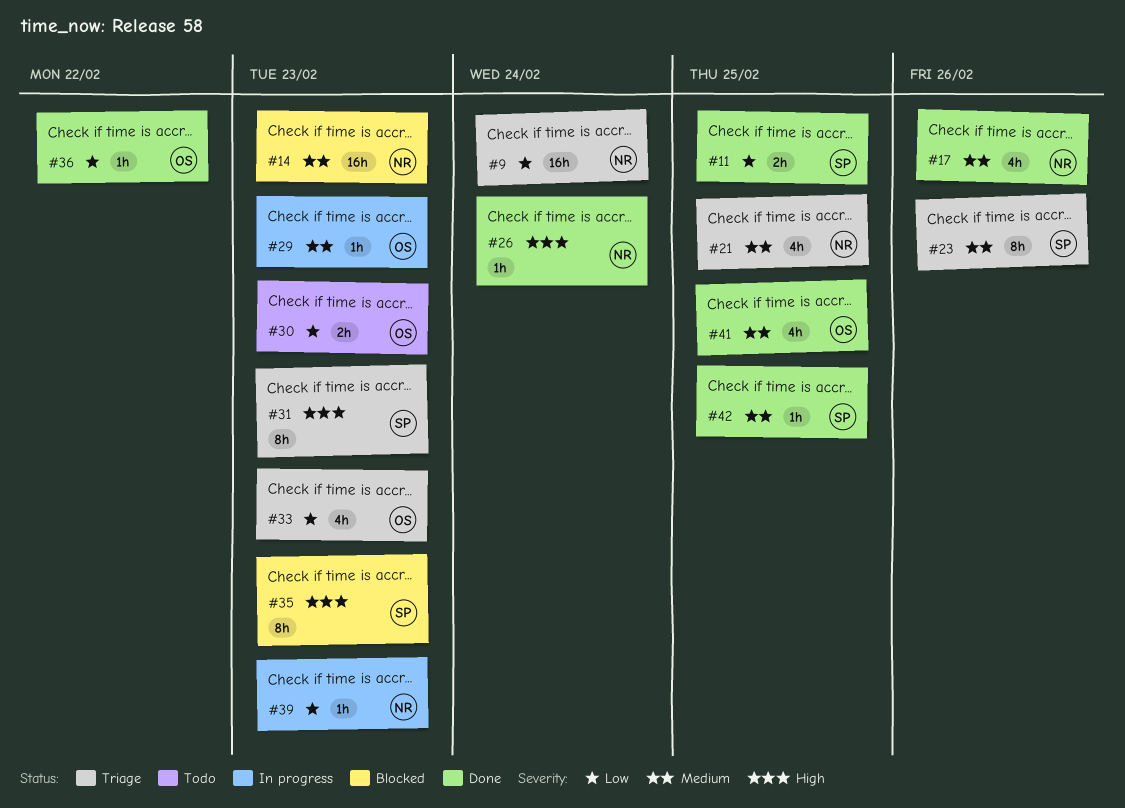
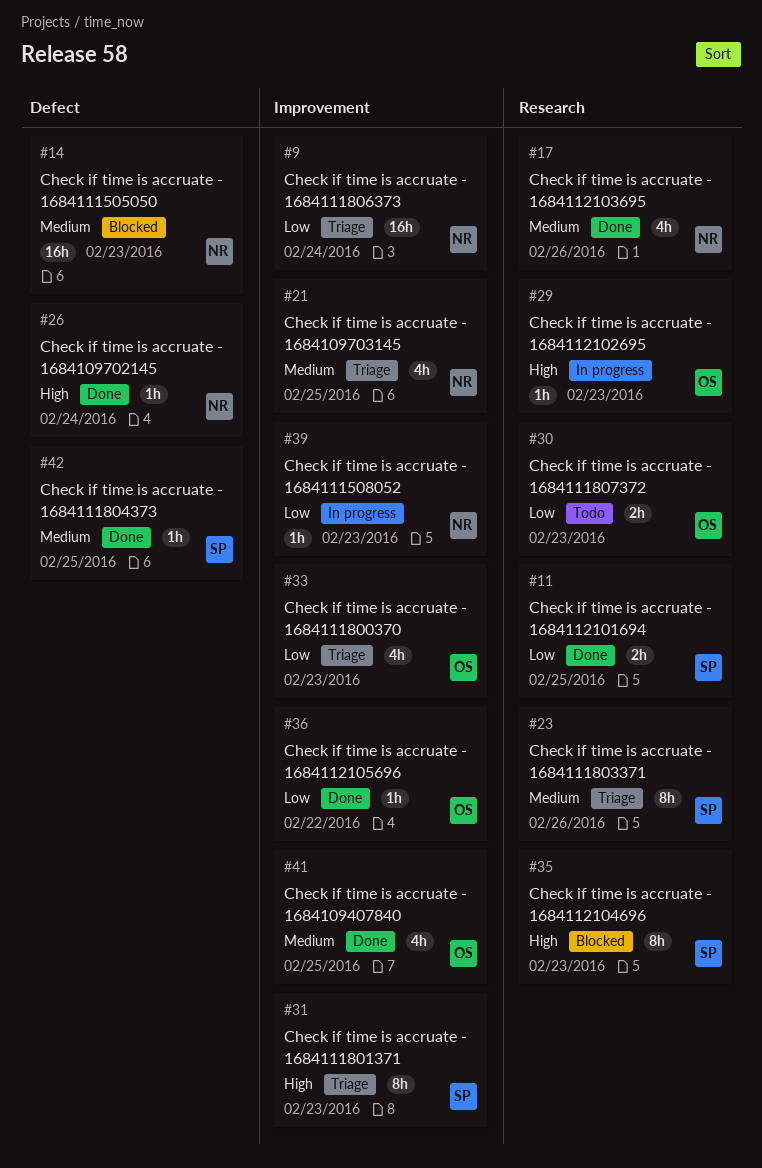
#29, priority: Medium -> High

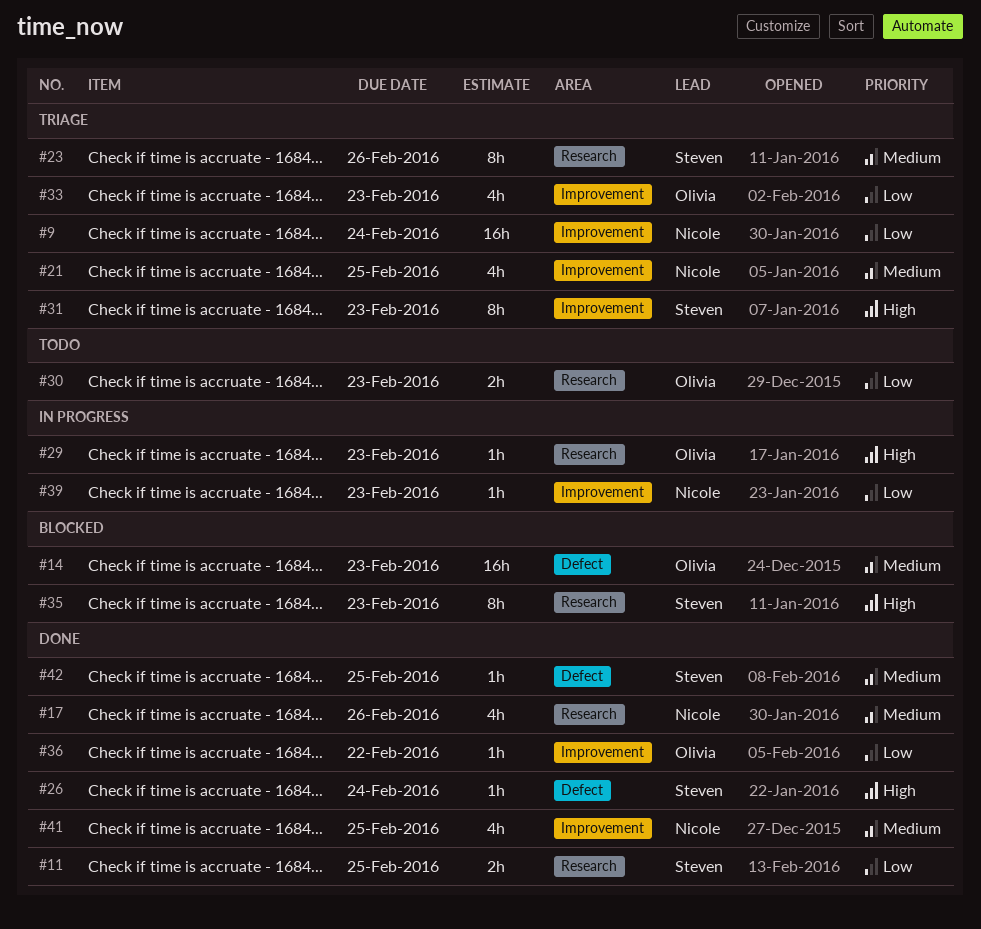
#14, owner: Nicole -> Olivia
#26, owner: Nicole -> Steven
#41, owner: Olivia -> Nicole

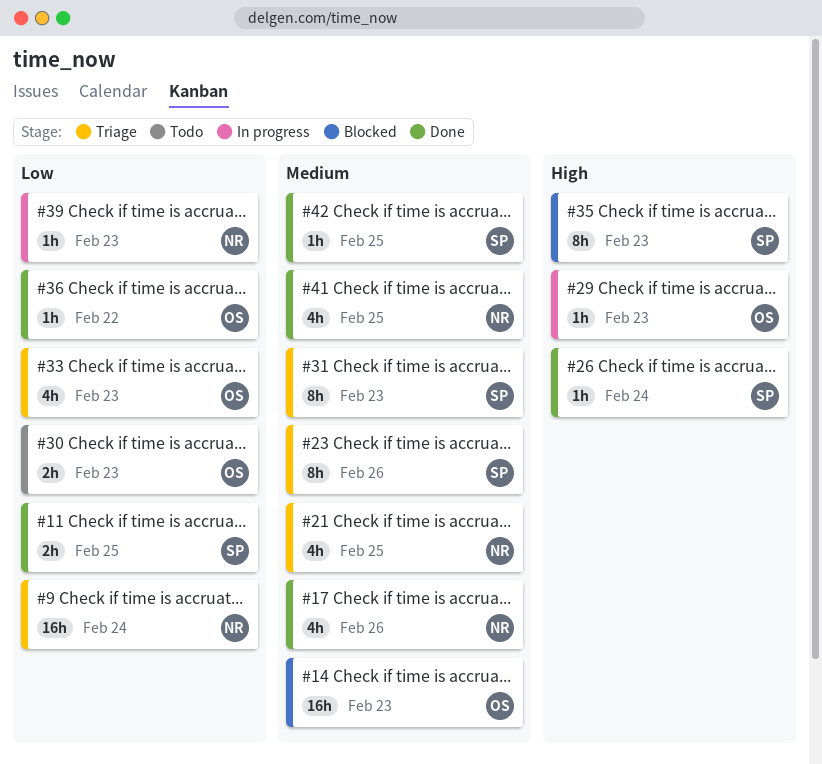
#31, priority: High -> Medium

